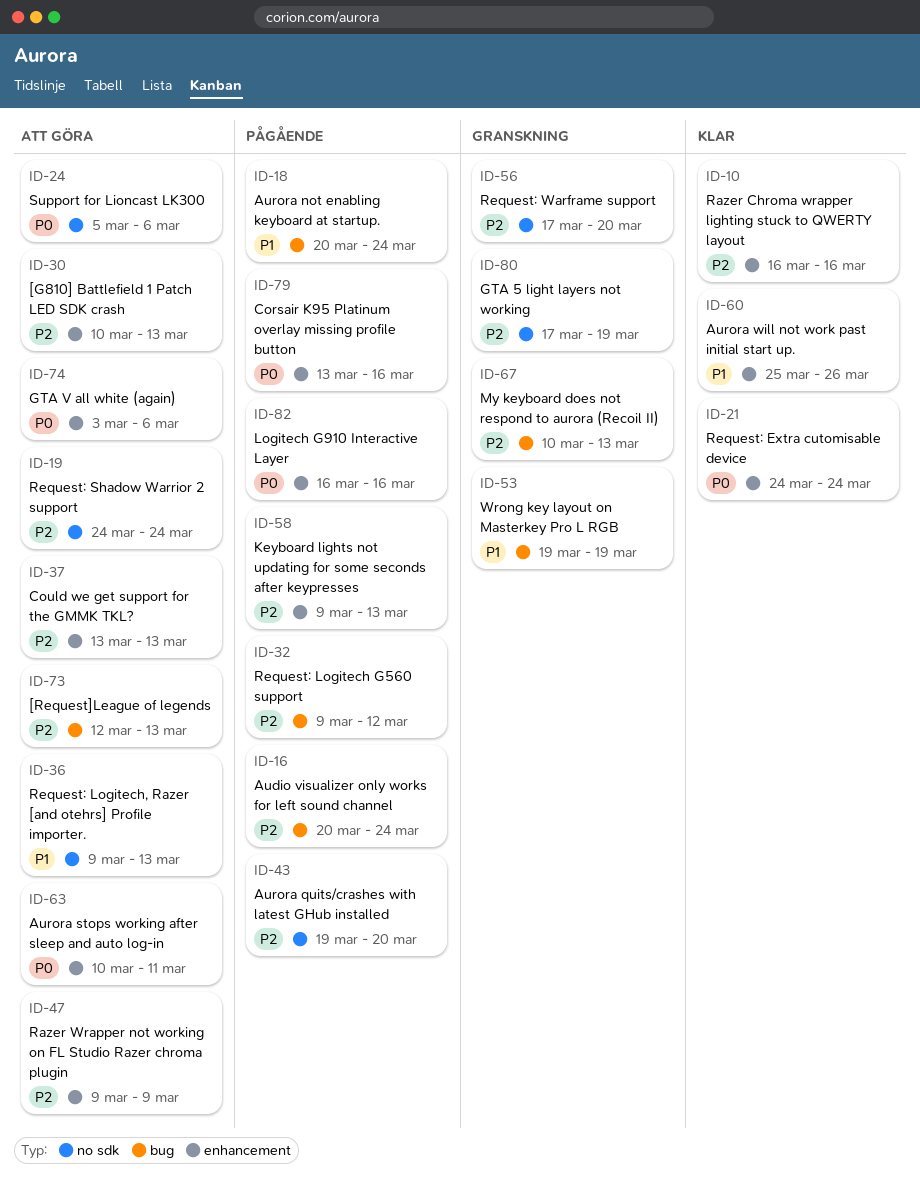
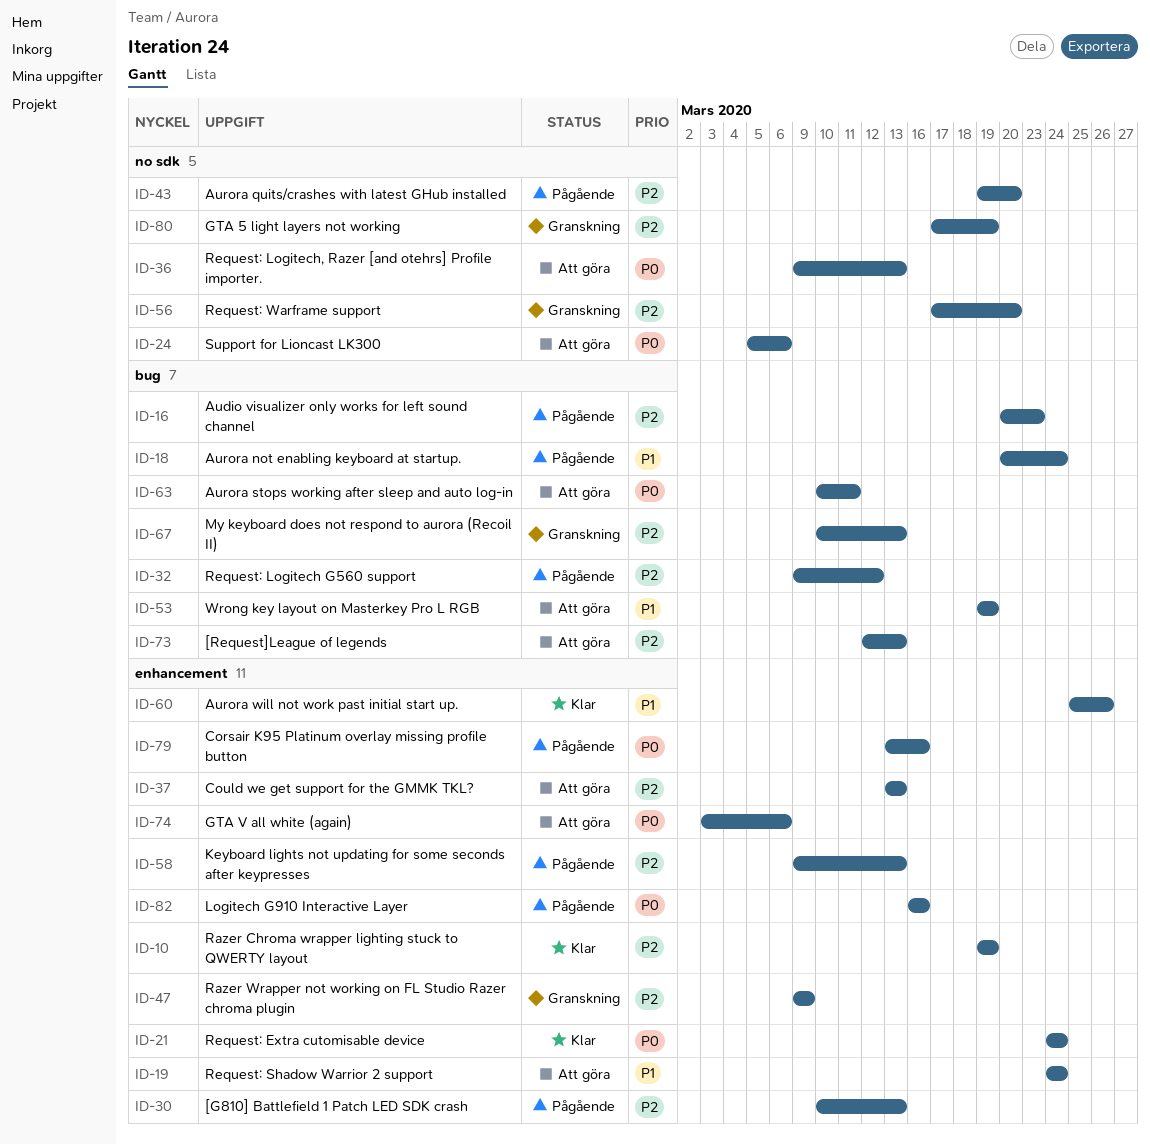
ID-10, start: Mar 16 -> Mar 19
ID-10, due: Mar 16 -> Mar 19
ID-16, due: Mar 24 -> Mar 23
ID-19, priority: P2 -> P1
ID-19, label: no sdk -> enhancement
ID-30, status: Att göra -> Pågående
ID-36, priority: P1 -> P0
ID-47, status: Att göra -> Granskning
ID-53, status: Granskning -> Att göra
ID-63, label: enhancement -> bug

